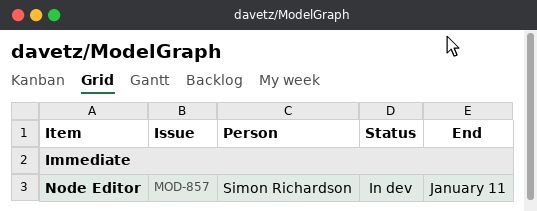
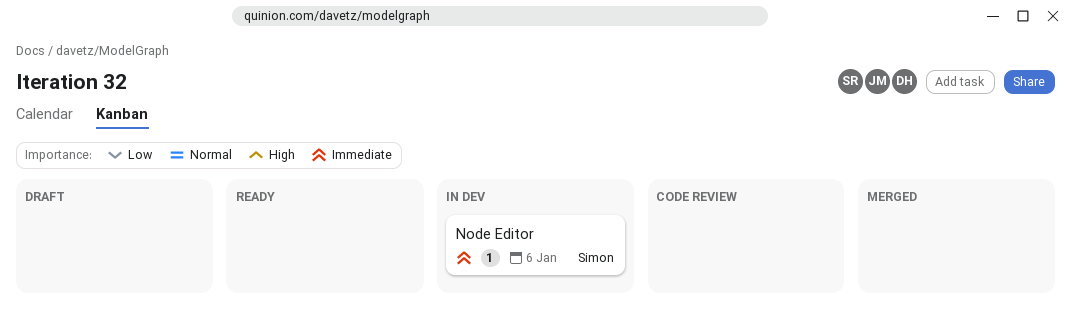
Node Editor, due: Jan 11 -> Jan 6

